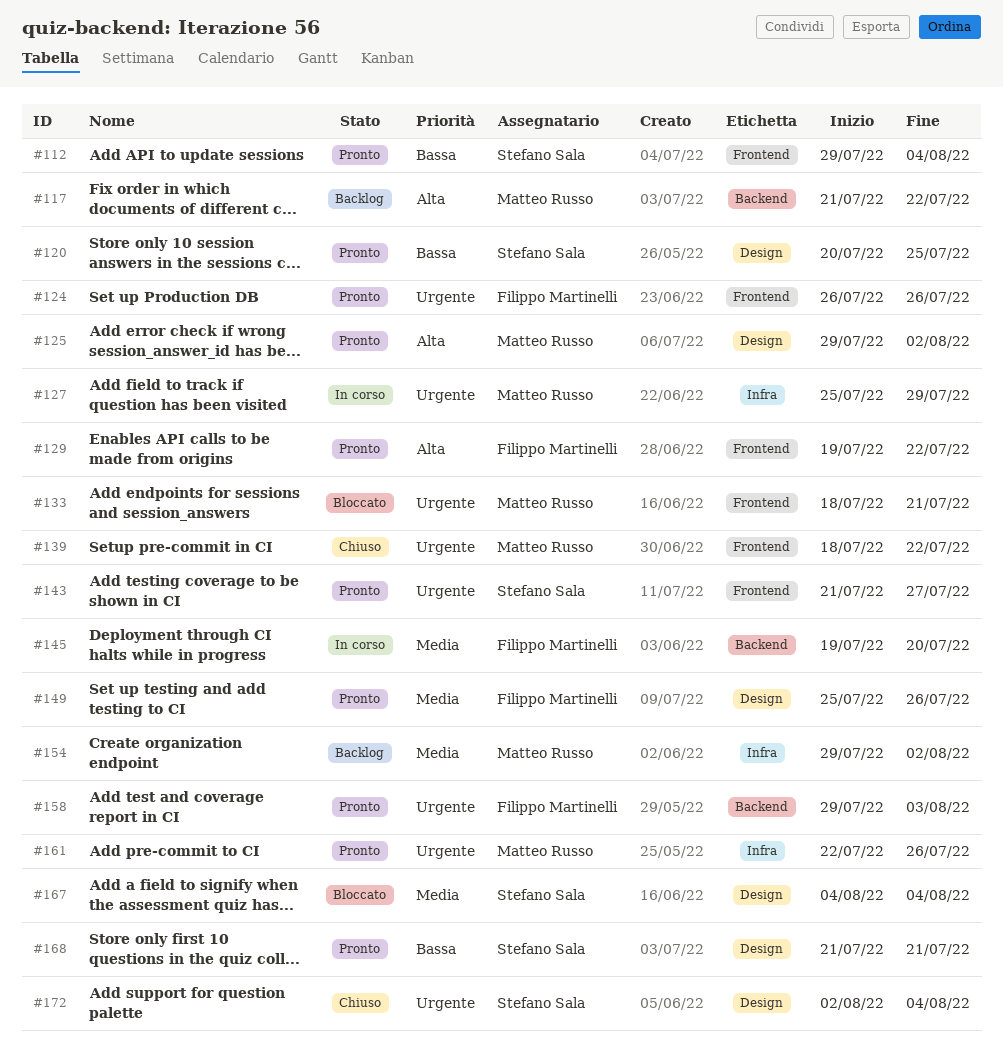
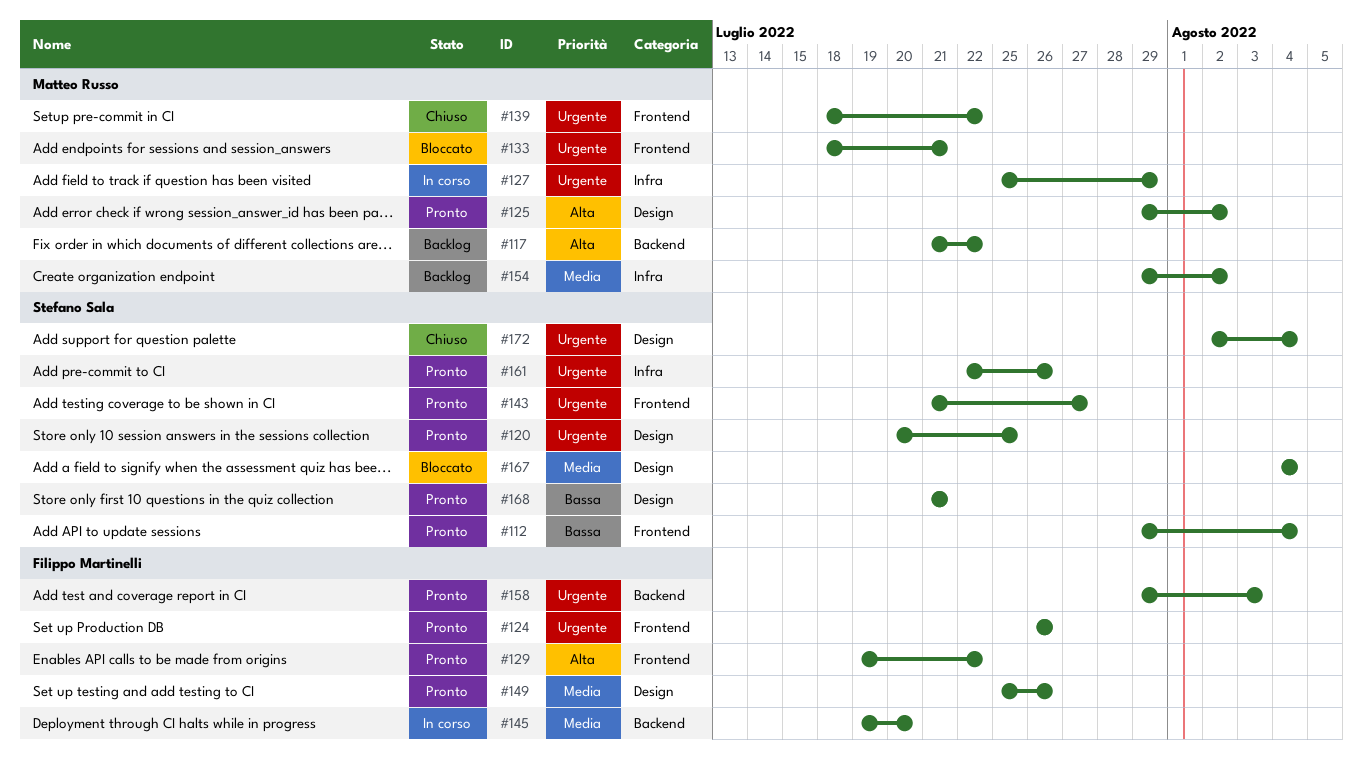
#120, priority: Bassa -> Urgente
#161, owner: Matteo Russo -> Stefano Sala

